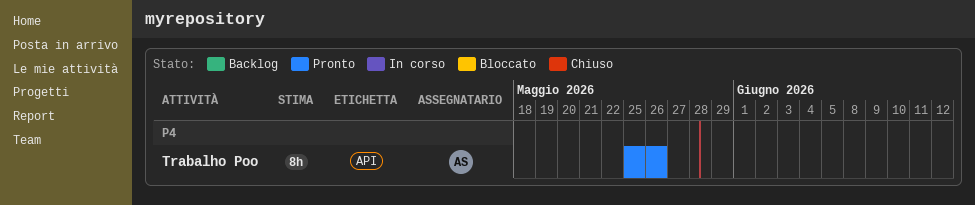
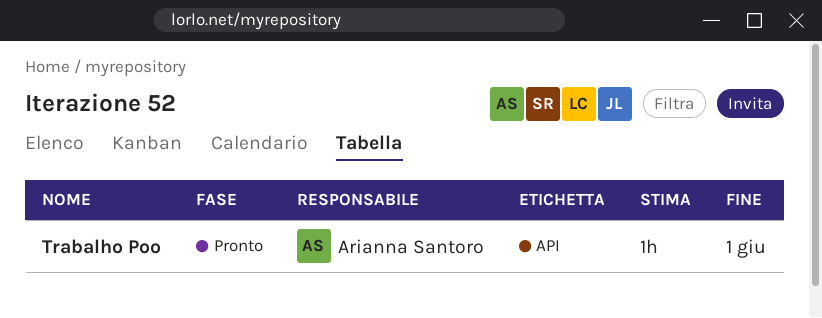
Trabalho Poo, estimate: 8h -> 1h
Trabalho Poo, due: May 26 -> Jun 1

